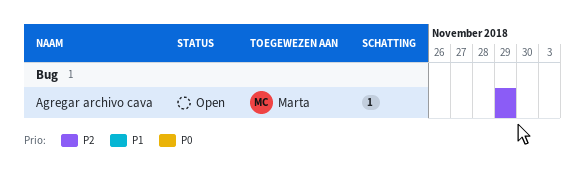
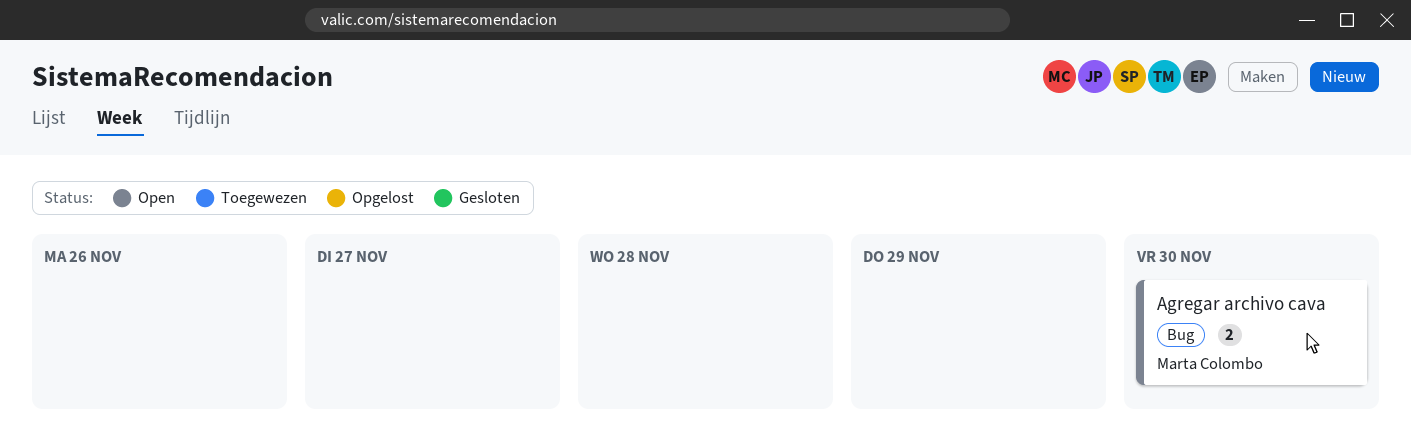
Agregar archivo cava, estimate: 1 -> 2
Agregar archivo cava, due: Nov 29 -> Nov 30

